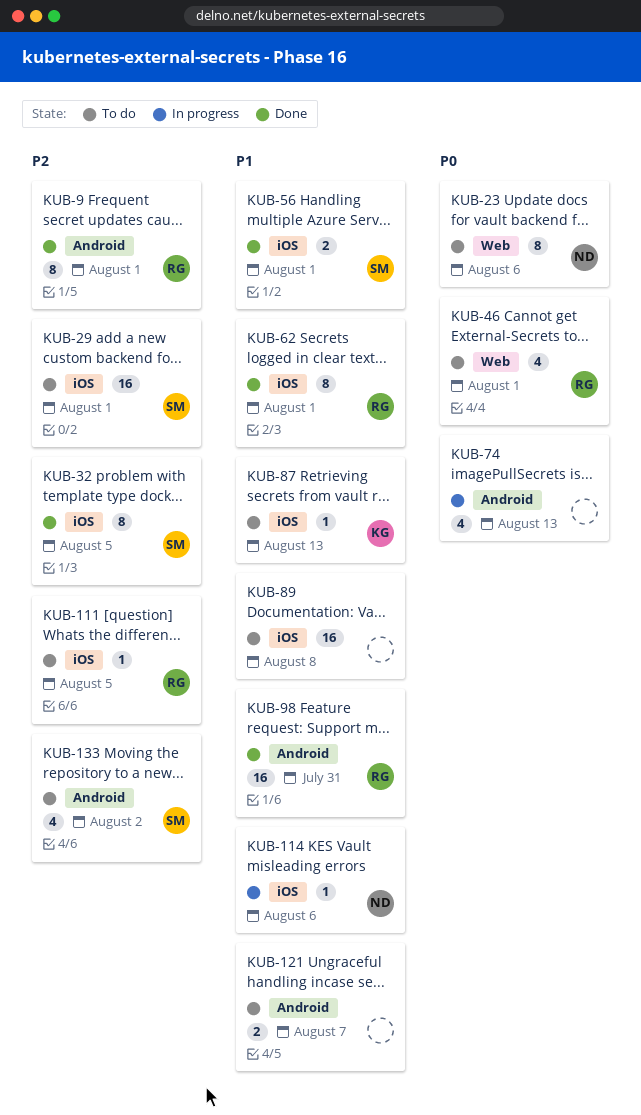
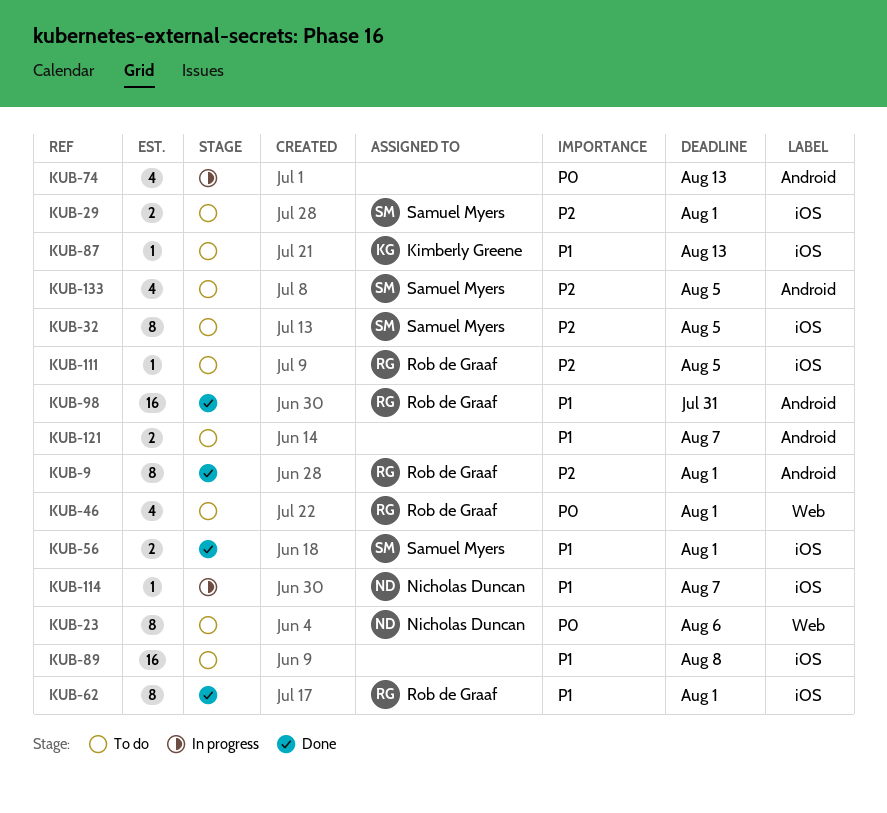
KUB-29, estimate: 16 -> 2
KUB-32, status: Done -> To do
KUB-114, due: Aug 6 -> Aug 7
KUB-133, due: Aug 2 -> Aug 5

